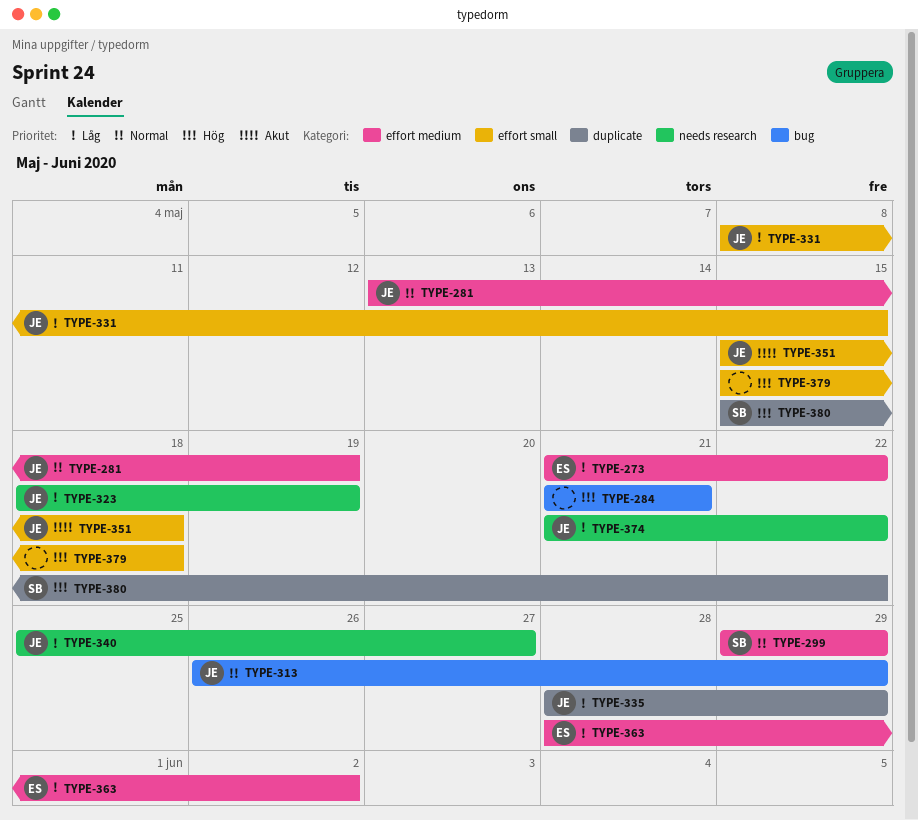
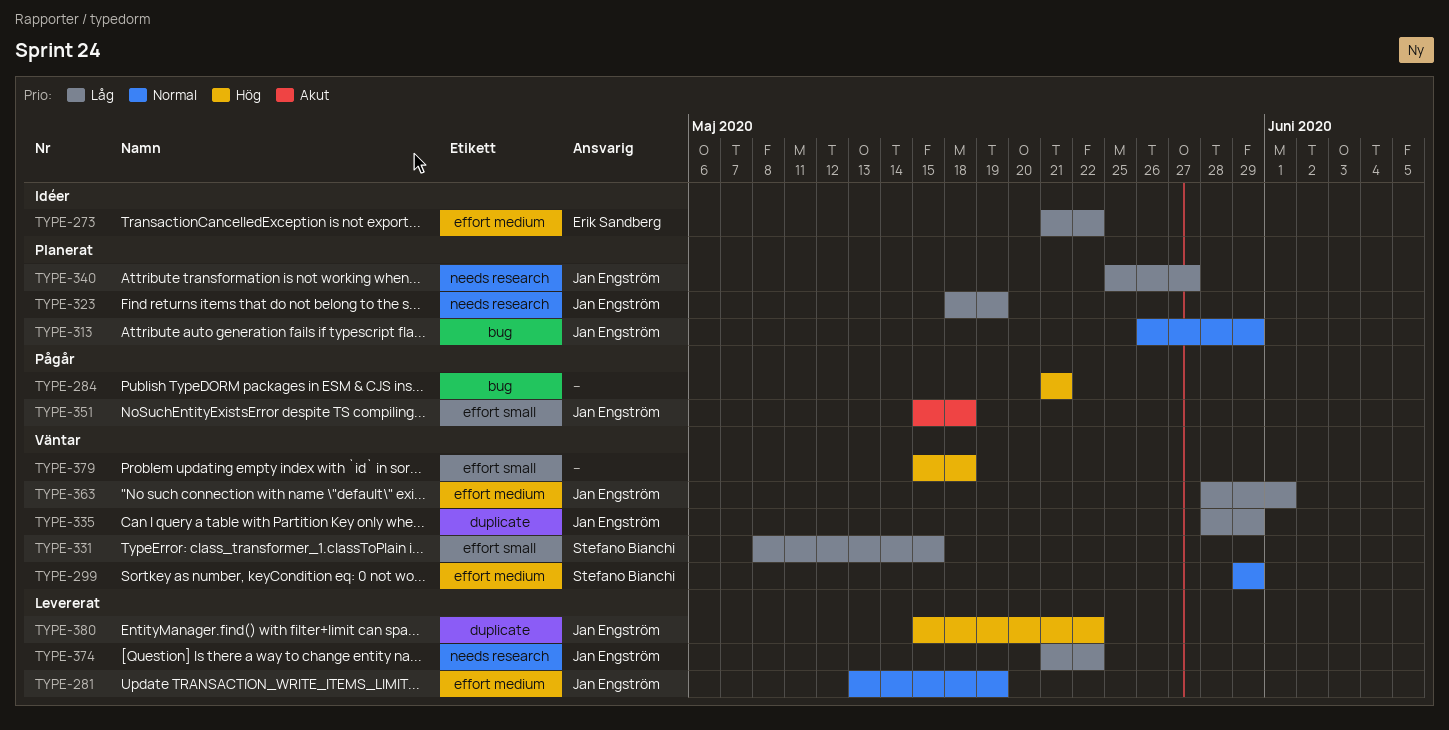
TYPE-331, owner: Jan Engström -> Stefano Bianchi
TYPE-363, owner: Erik Sandberg -> Jan Engström
TYPE-363, due: Jun 2 -> Jun 1
TYPE-380, owner: Stefano Bianchi -> Jan Engström

